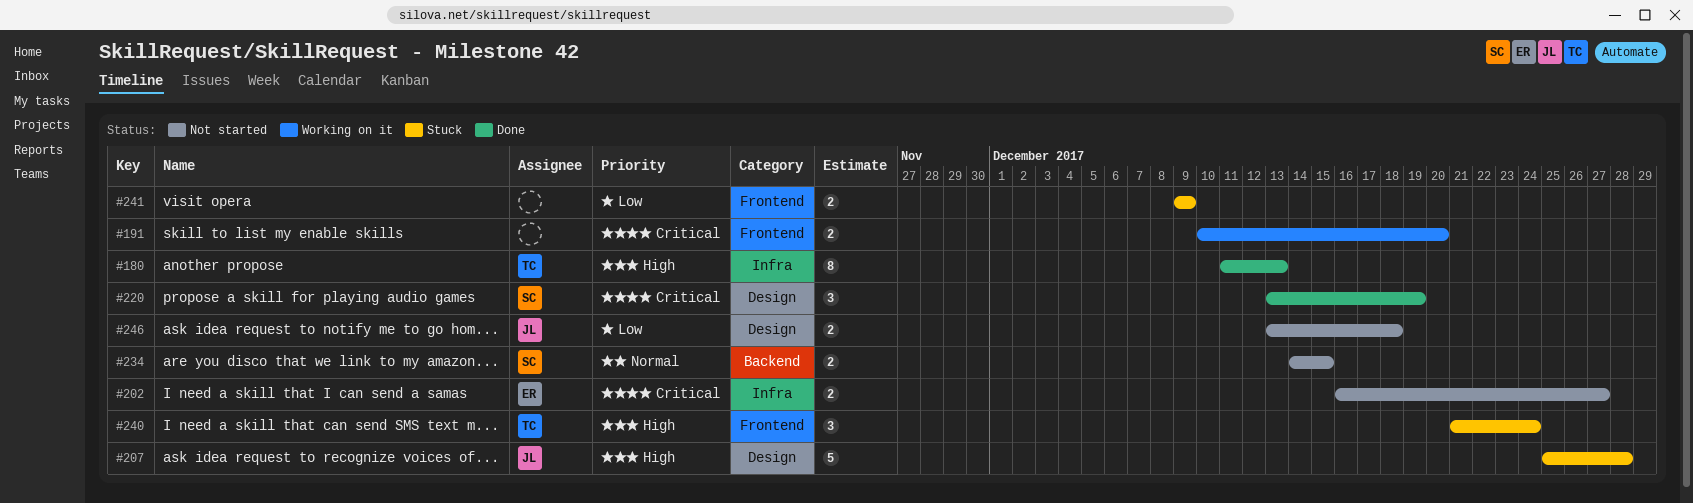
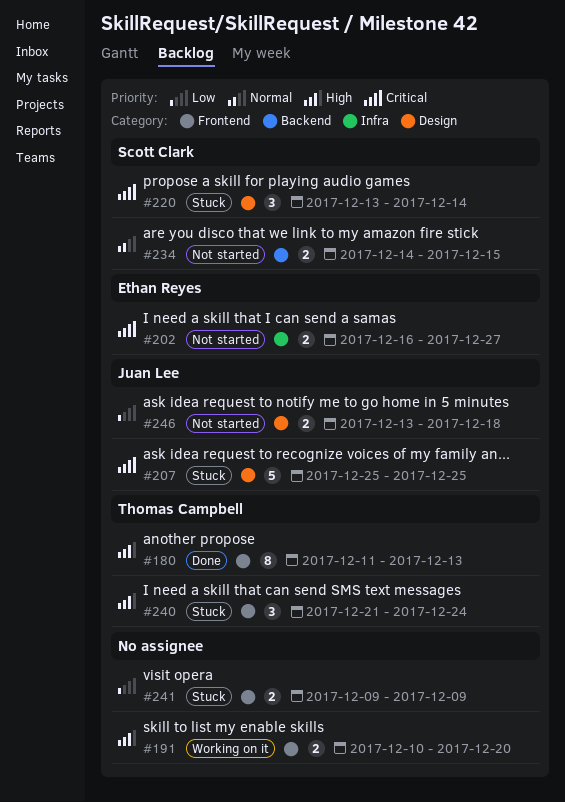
#180, label: Infra -> Frontend
#191, priority: Critical -> High
#207, priority: High -> Critical
#207, due: Dec 28 -> Dec 25
#220, status: Done -> Stuck
#220, due: Dec 19 -> Dec 14

